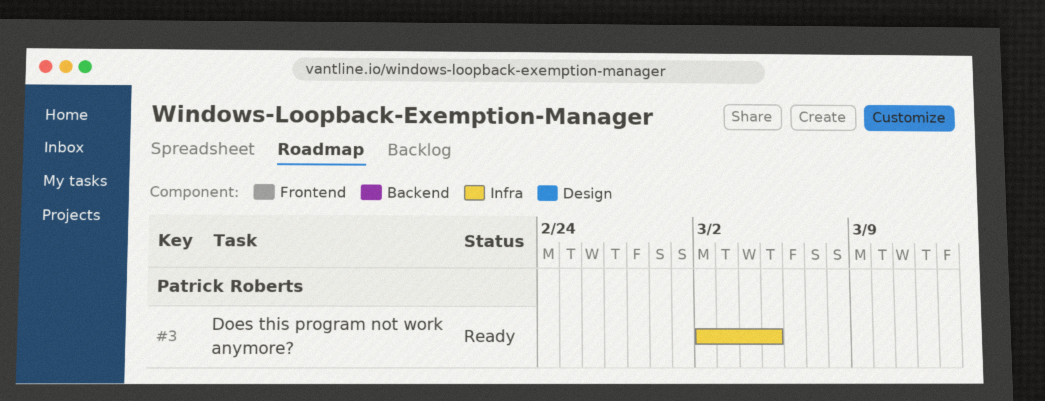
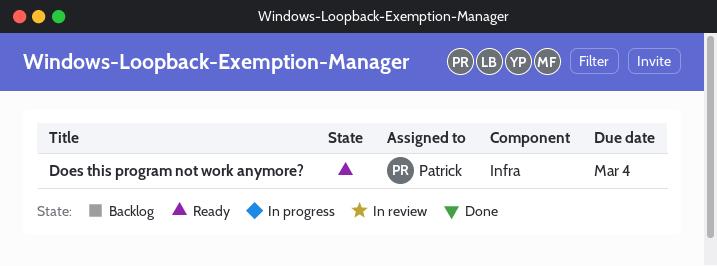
Does this program not work anymore?, due: Mar 5 -> Mar 4

